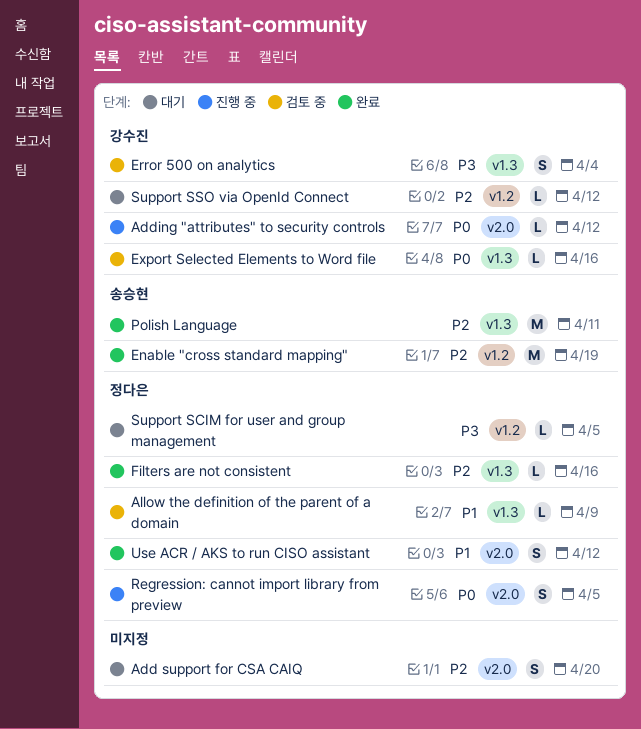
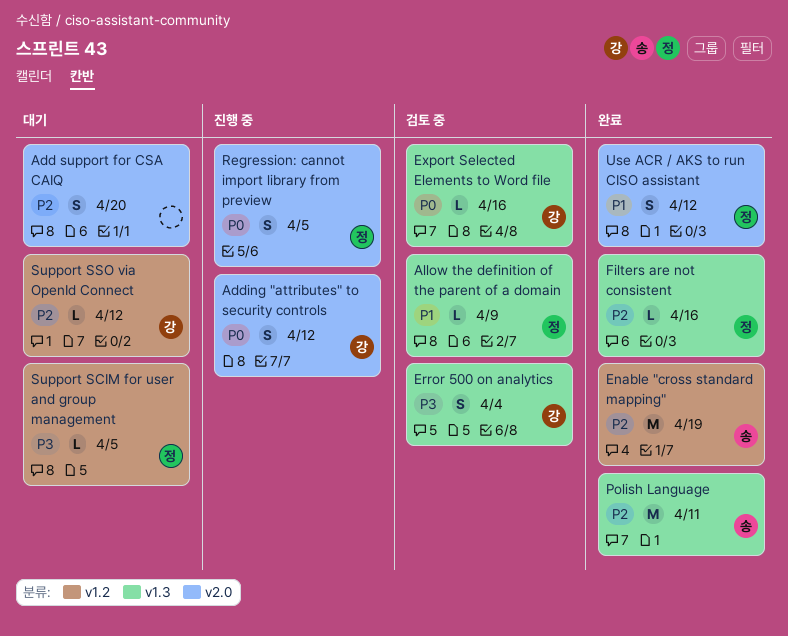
Adding "attributes" to security controls, estimate: L -> S

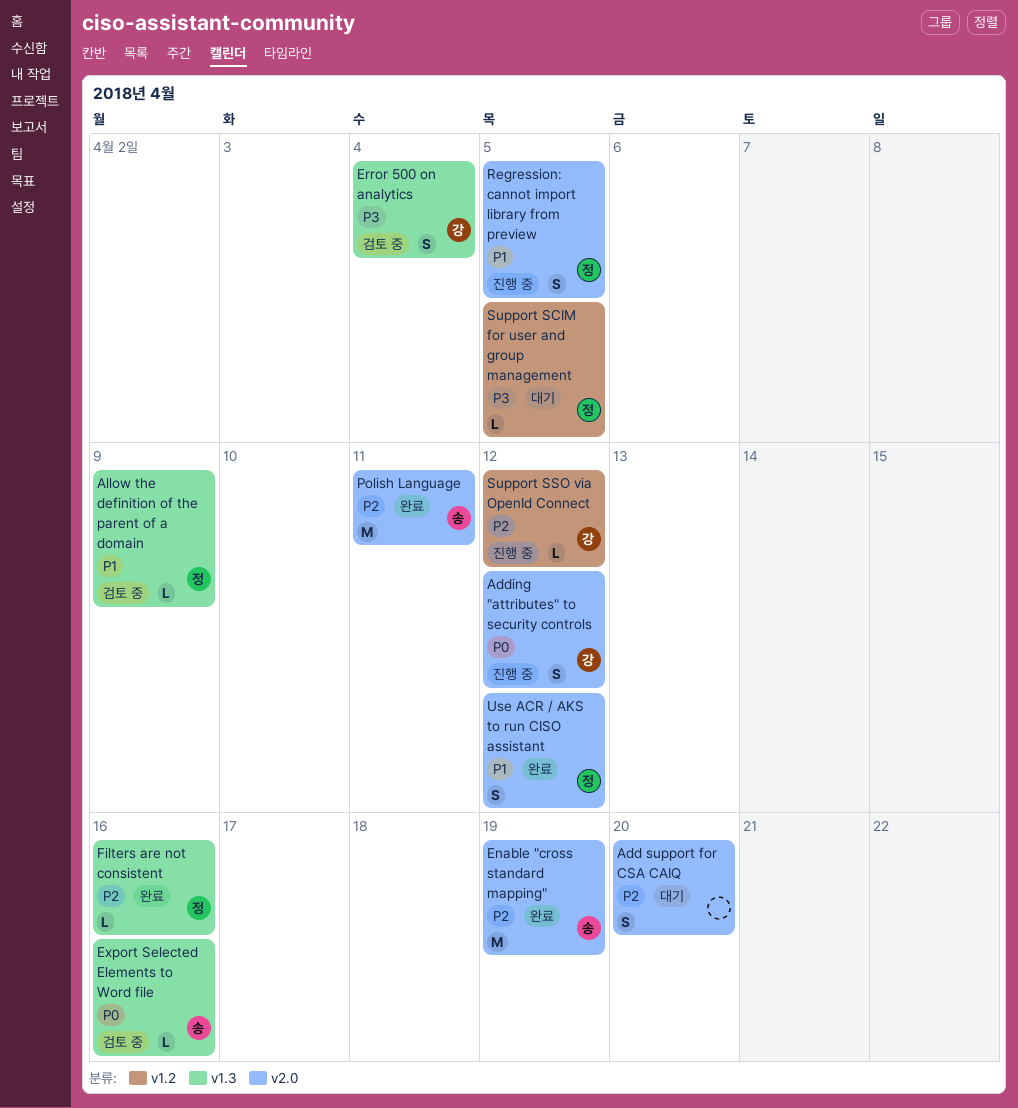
Enable "cross standard mapping", label: v1.2 -> v2.0
Export Selected Elements to Word file, owner: 강 -> 송
Polish Language, label: v1.3 -> v2.0
Regression: cannot import library from preview, priority: P0 -> P1
Support SSO via OpenId Connect, status: 대기 -> 진행 중

